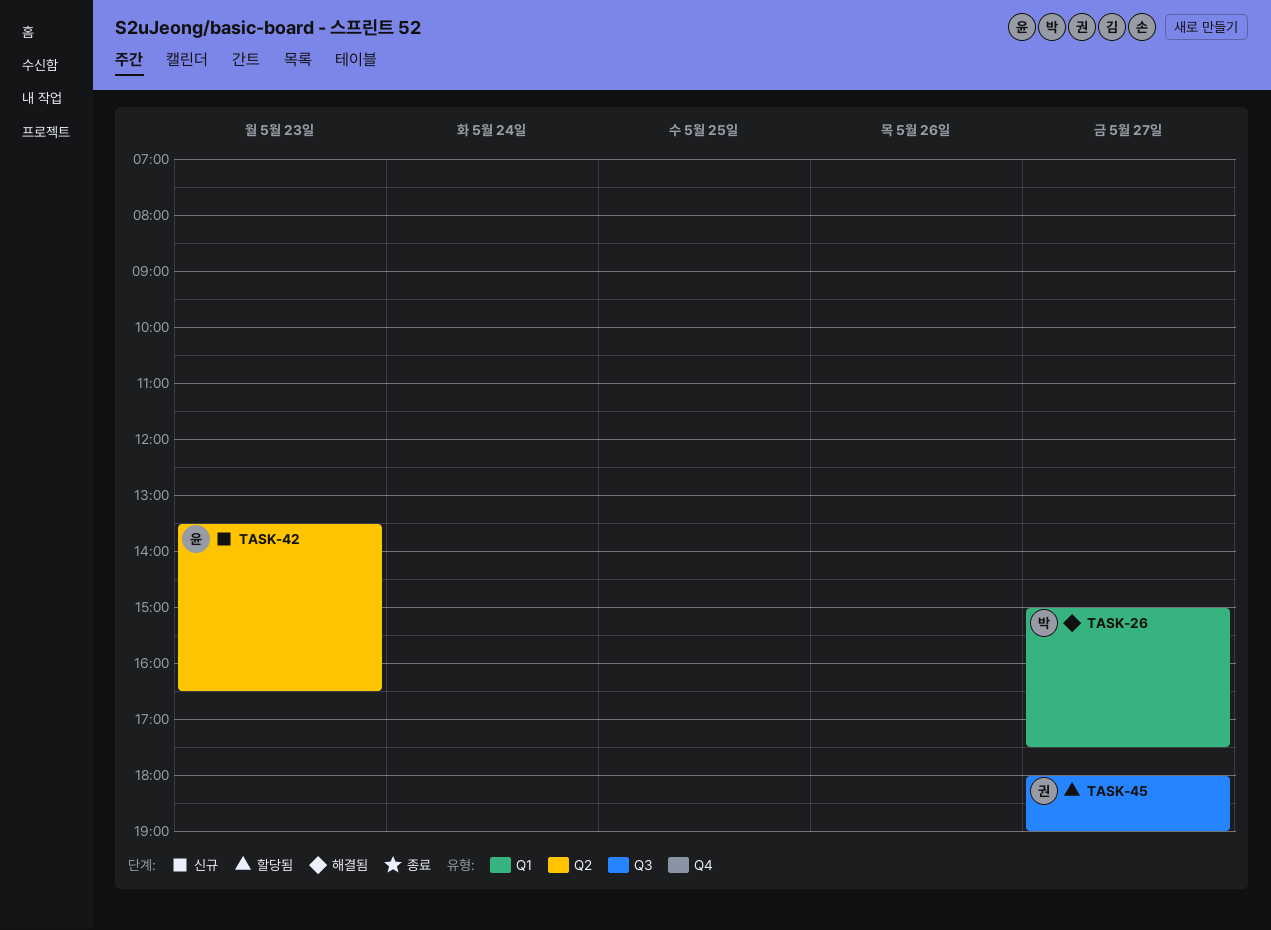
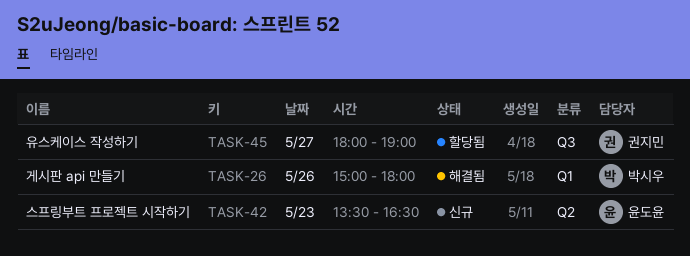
TASK-26, day: May 27 -> May 26
TASK-26, ends: 17:30 -> 18:00

